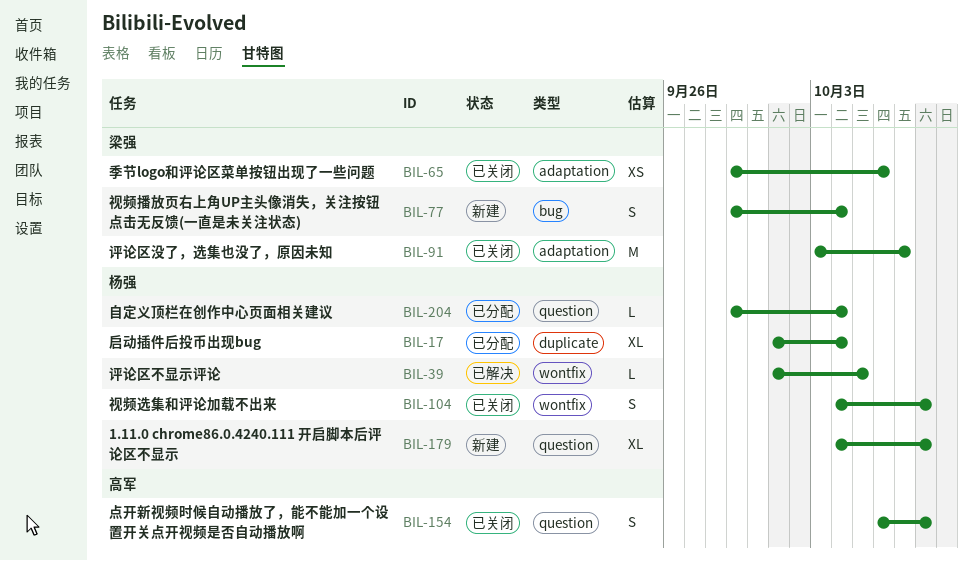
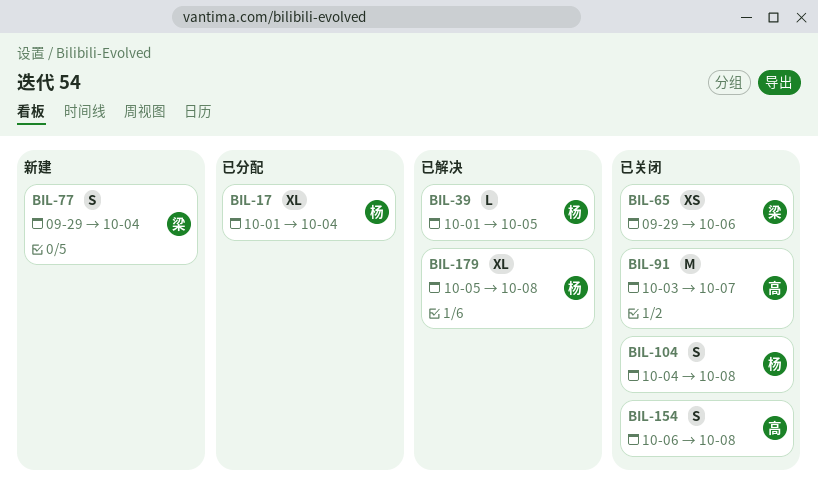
BIL-91, owner: 梁强 -> 高军
BIL-179, status: 新建 -> 已解决
BIL-179, start: Oct 4 -> Oct 5
BIL-204: present -> none

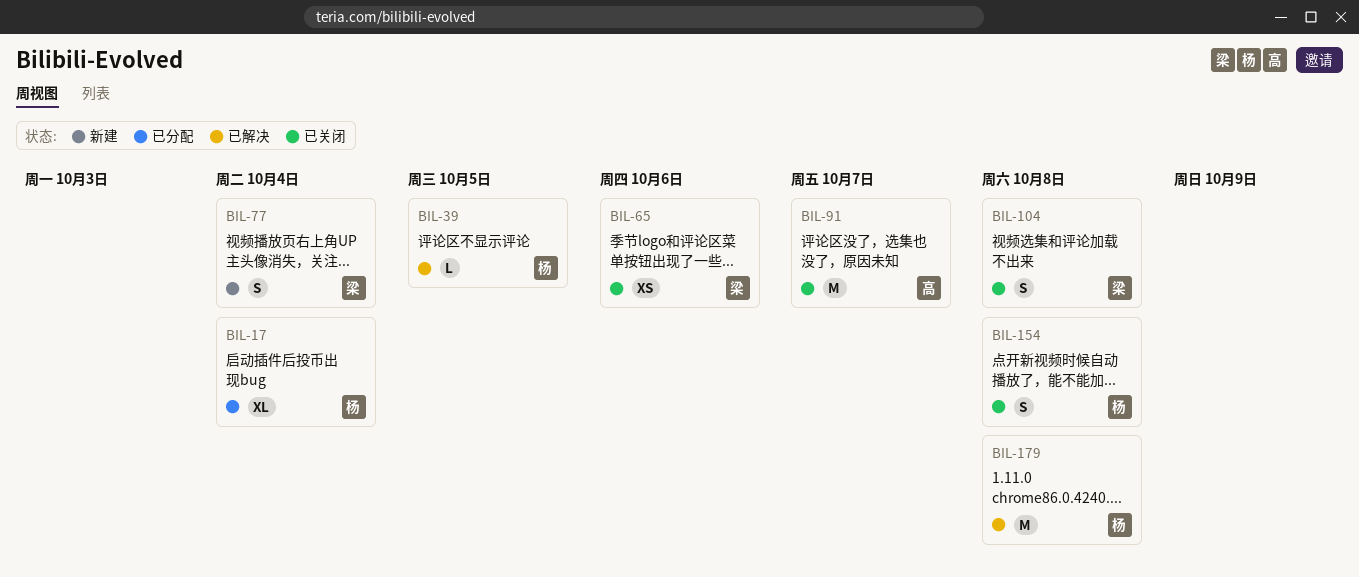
BIL-104, owner: 杨 -> 梁
BIL-154, owner: 高 -> 杨
BIL-179, estimate: XL -> M

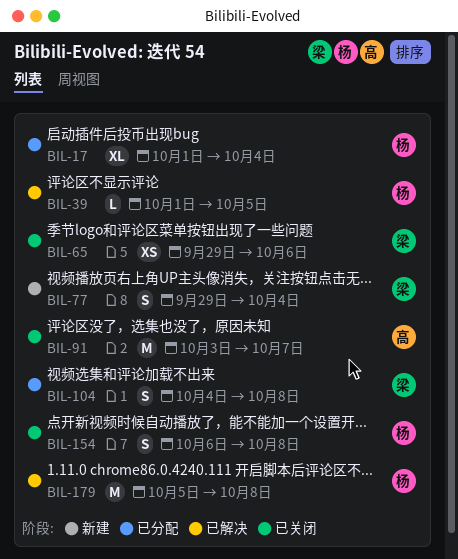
BIL-104, status: 已关闭 -> 已分配

